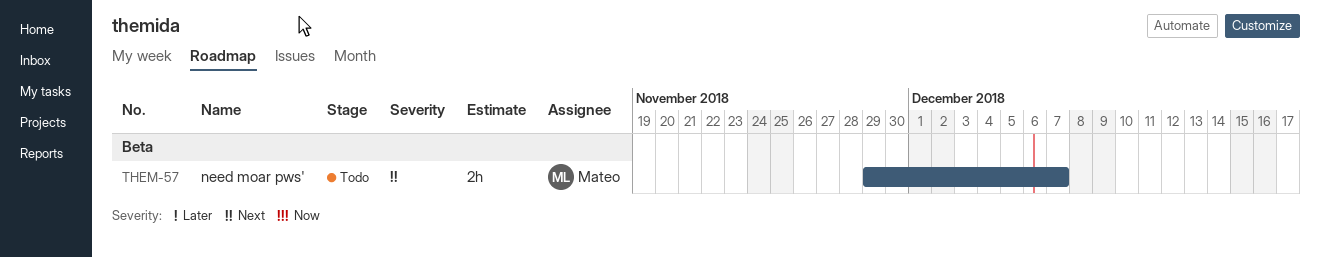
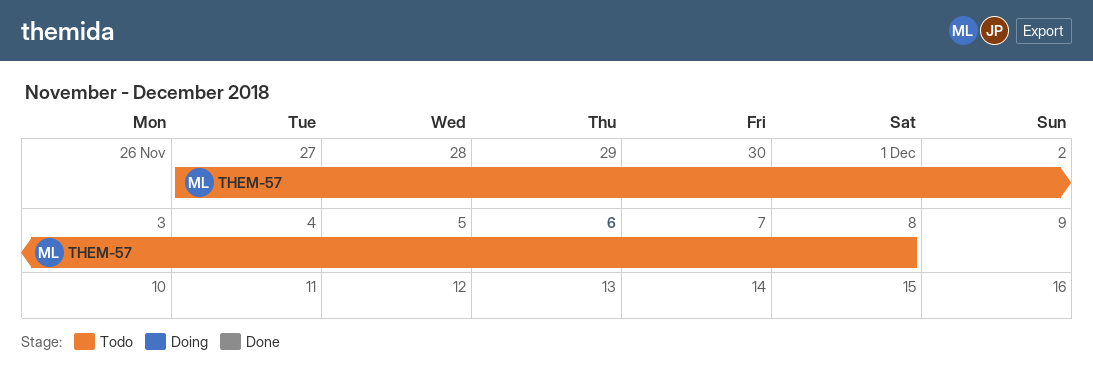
THEM-57, start: Nov 29 -> Nov 27
THEM-57, due: Dec 7 -> Dec 8

